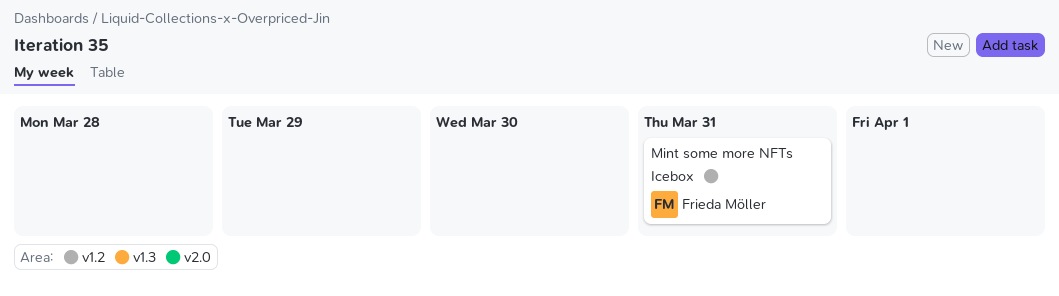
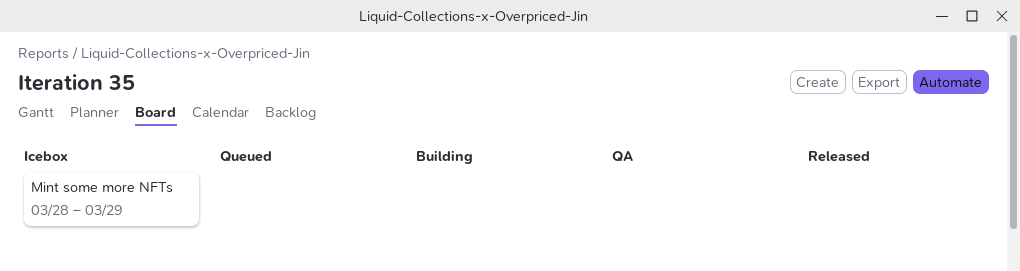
Mint some more NFTs, due: Mar 31 -> Mar 29

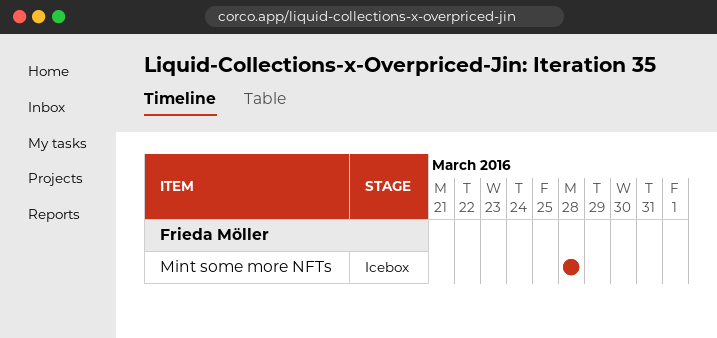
Mint some more NFTs, due: Mar 29 -> Mar 28

